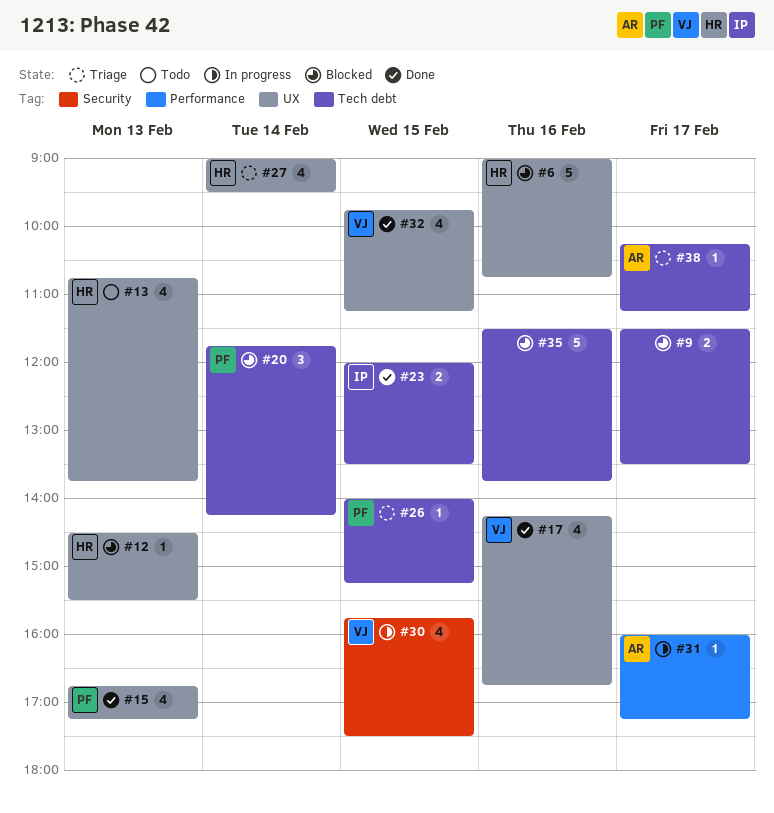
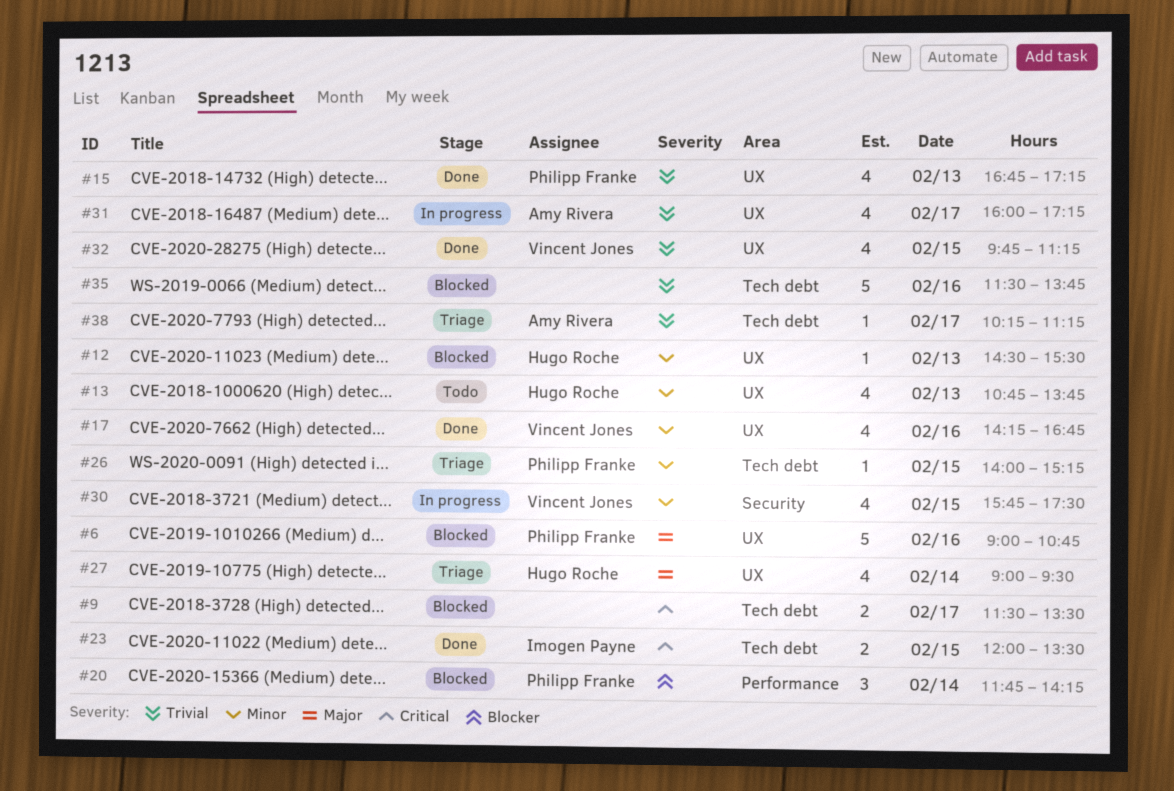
#6, owner: Hugo Roche -> Philipp Franke
#20, label: Tech debt -> Performance
#31, label: Performance -> UX
#31, estimate: 1 -> 4

